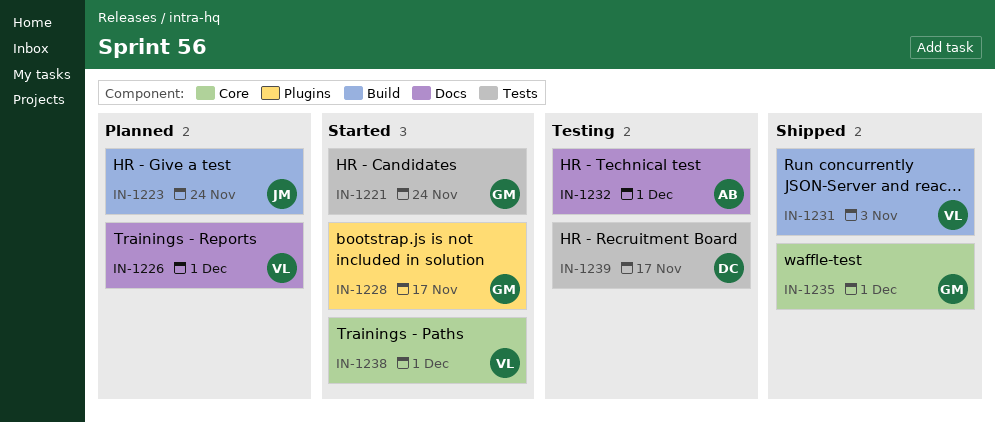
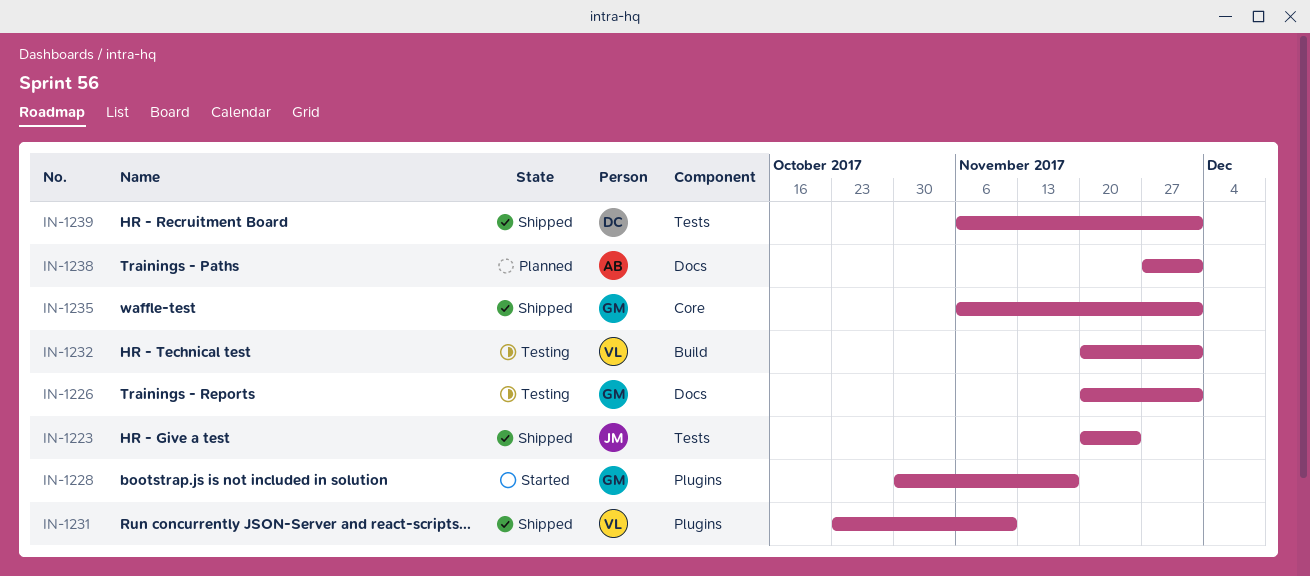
IN-1221: present -> none
IN-1223, status: Planned -> Shipped
IN-1223, label: Build -> Tests
IN-1226, status: Planned -> Testing
IN-1226, owner: VL -> GM
IN-1231, label: Build -> Plugins
IN-1231, due: Nov 3 -> Nov 10
IN-1232, owner: AB -> VL
IN-1232, label: Docs -> Build
IN-1238, status: Started -> Planned
IN-1238, owner: VL -> AB
IN-1238, label: Core -> Docs
IN-1239, status: Testing -> Shipped
IN-1239, due: Nov 17 -> Dec 1

